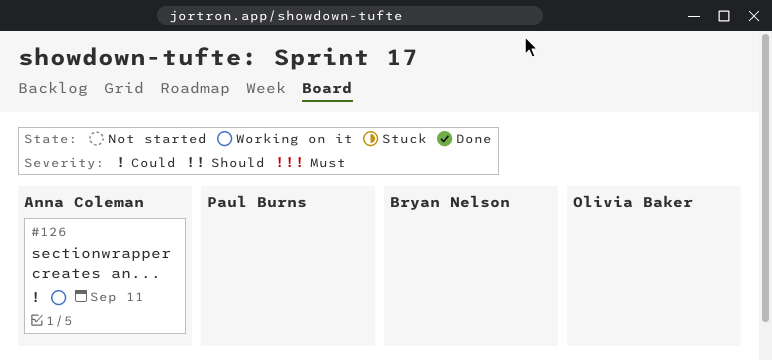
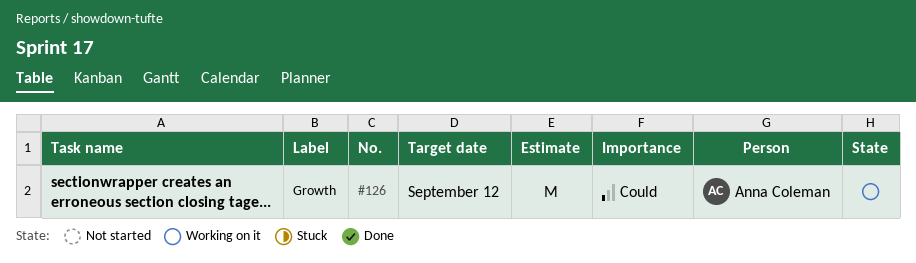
#126, due: Sep 11 -> Sep 12

